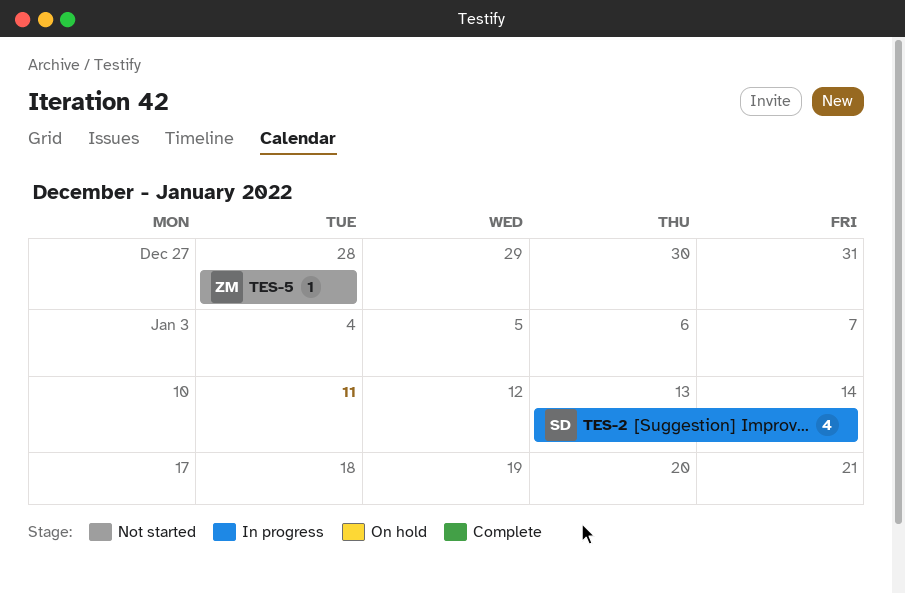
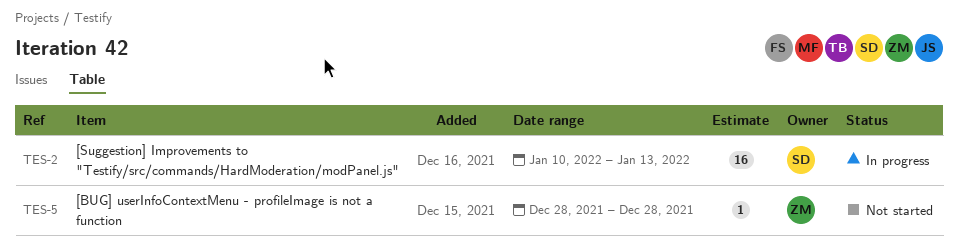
TES-2, estimate: 4 -> 16
TES-2, start: Jan 13 -> Jan 10
TES-2, due: Jan 14 -> Jan 13

